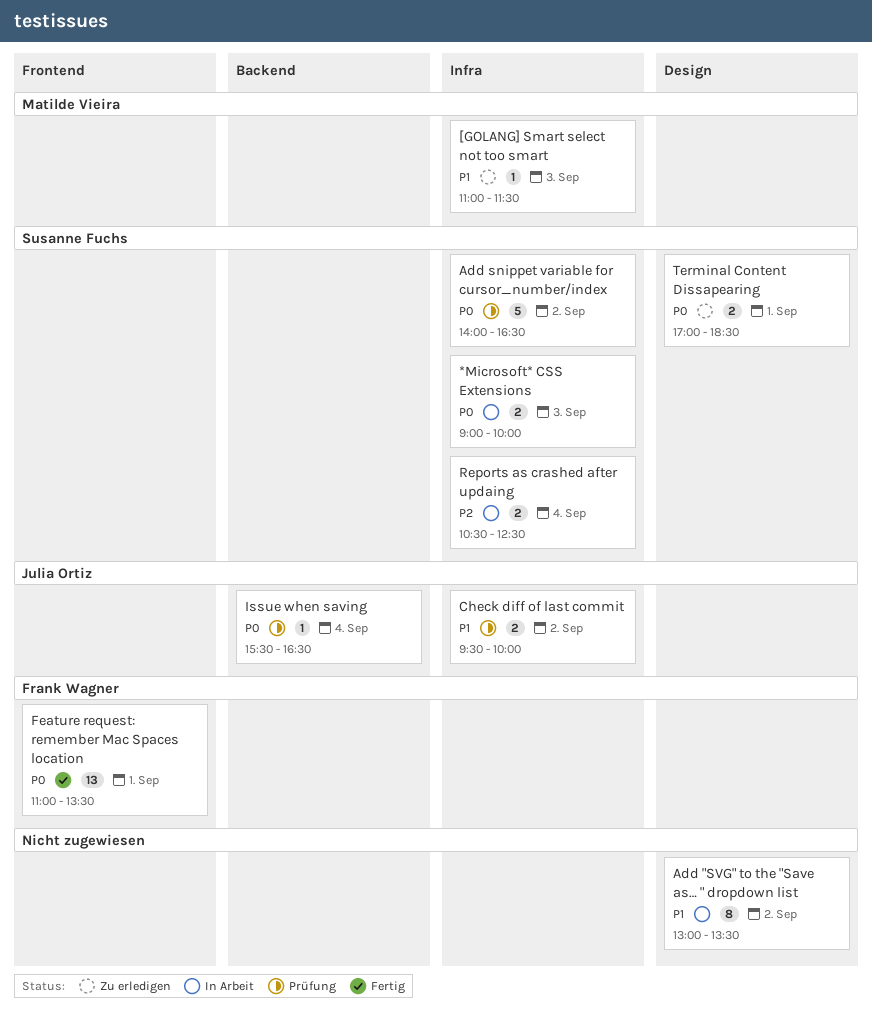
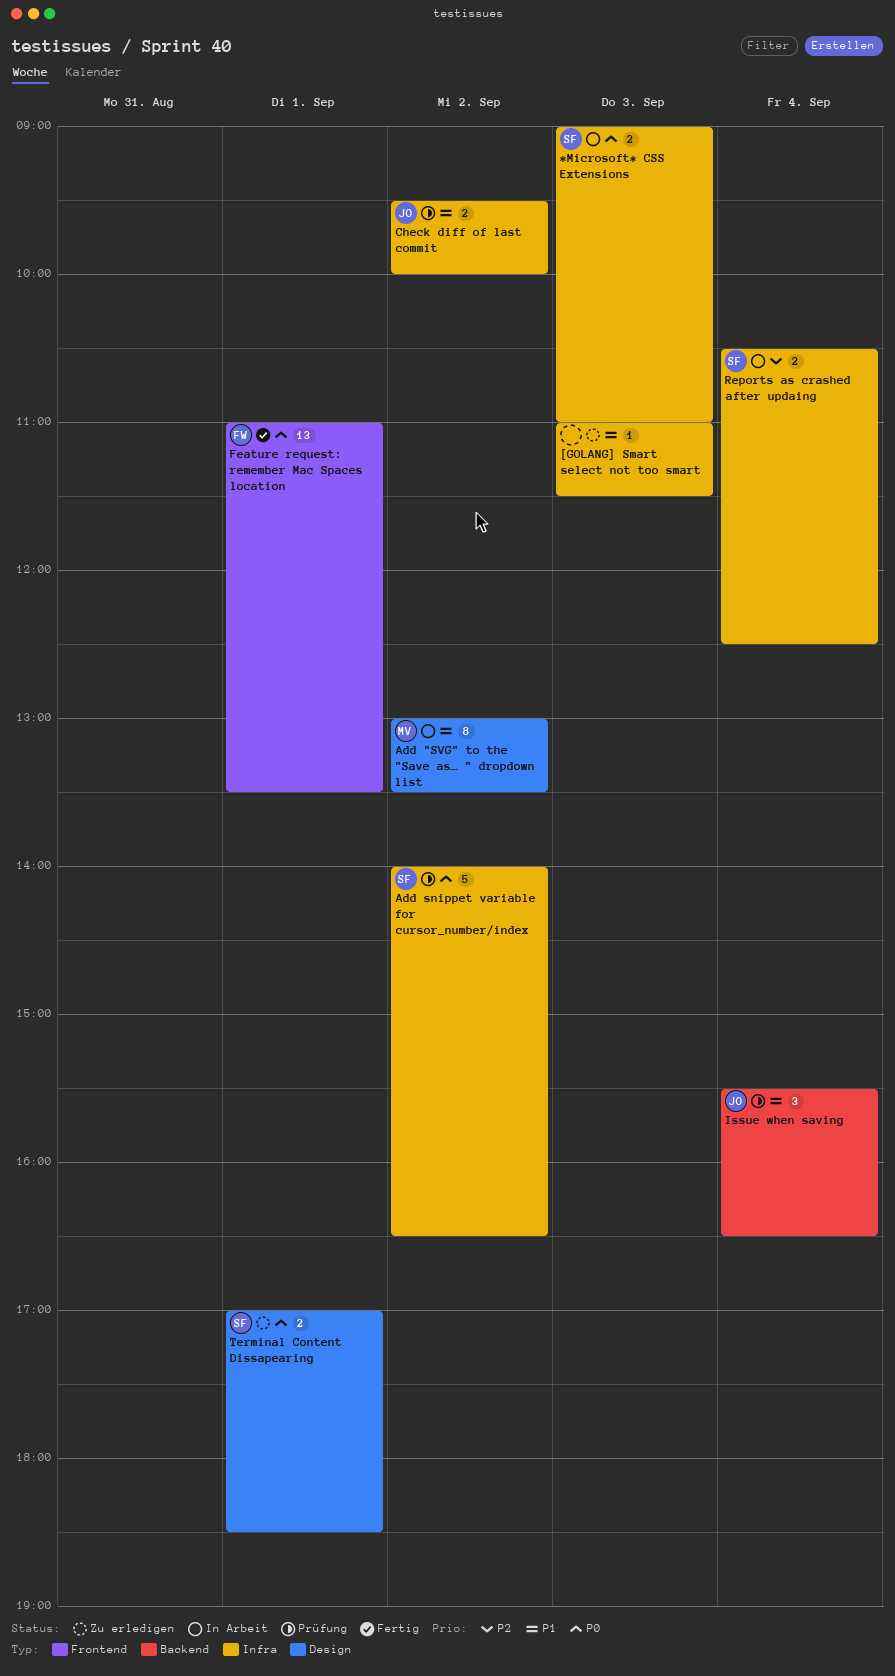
*Microsoft* CSS Extensions, ends: 10:00 -> 11:00
[GOLANG] Smart select not too smart, owner: Matilde Vieira -> none
Add "SVG" to the "Save as… " dropdown list, owner: none -> Matilde Vieira
Issue when saving, priority: P0 -> P1
Issue when saving, estimate: 1 -> 3

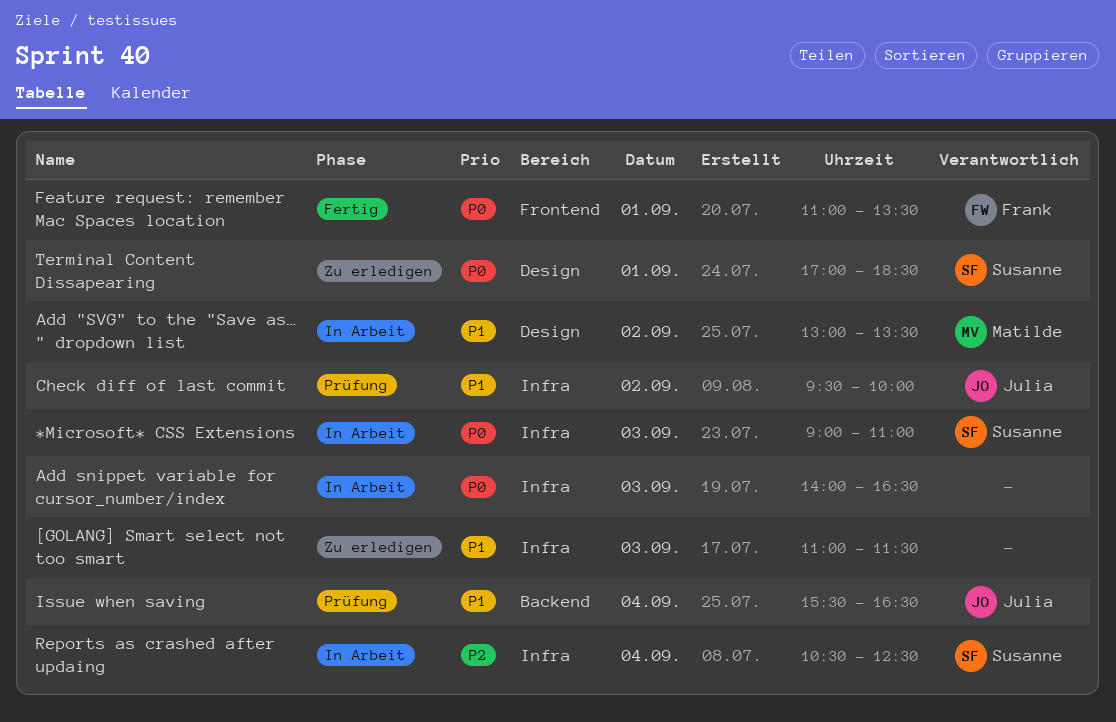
Add snippet variable for cursor_number/index, status: Prüfung -> In Arbeit
Add snippet variable for cursor_number/index, owner: Susanne -> none
Add snippet variable for cursor_number/index, day: Sep 2 -> Sep 3

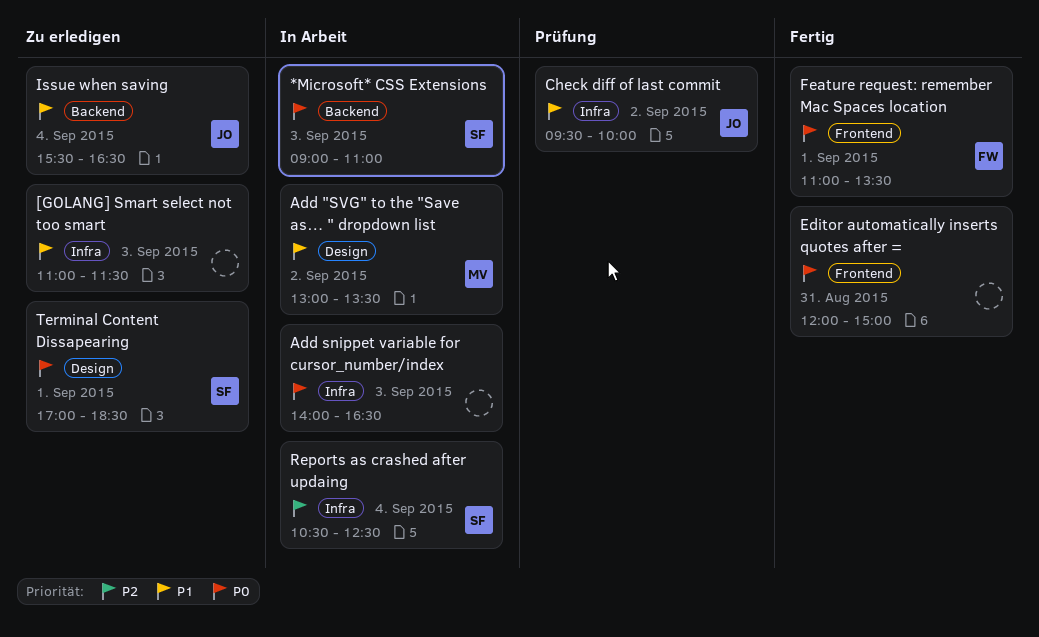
*Microsoft* CSS Extensions, label: Infra -> Backend
Editor automatically inserts quotes after =: none -> present
Issue when saving, status: Prüfung -> Zu erledigen

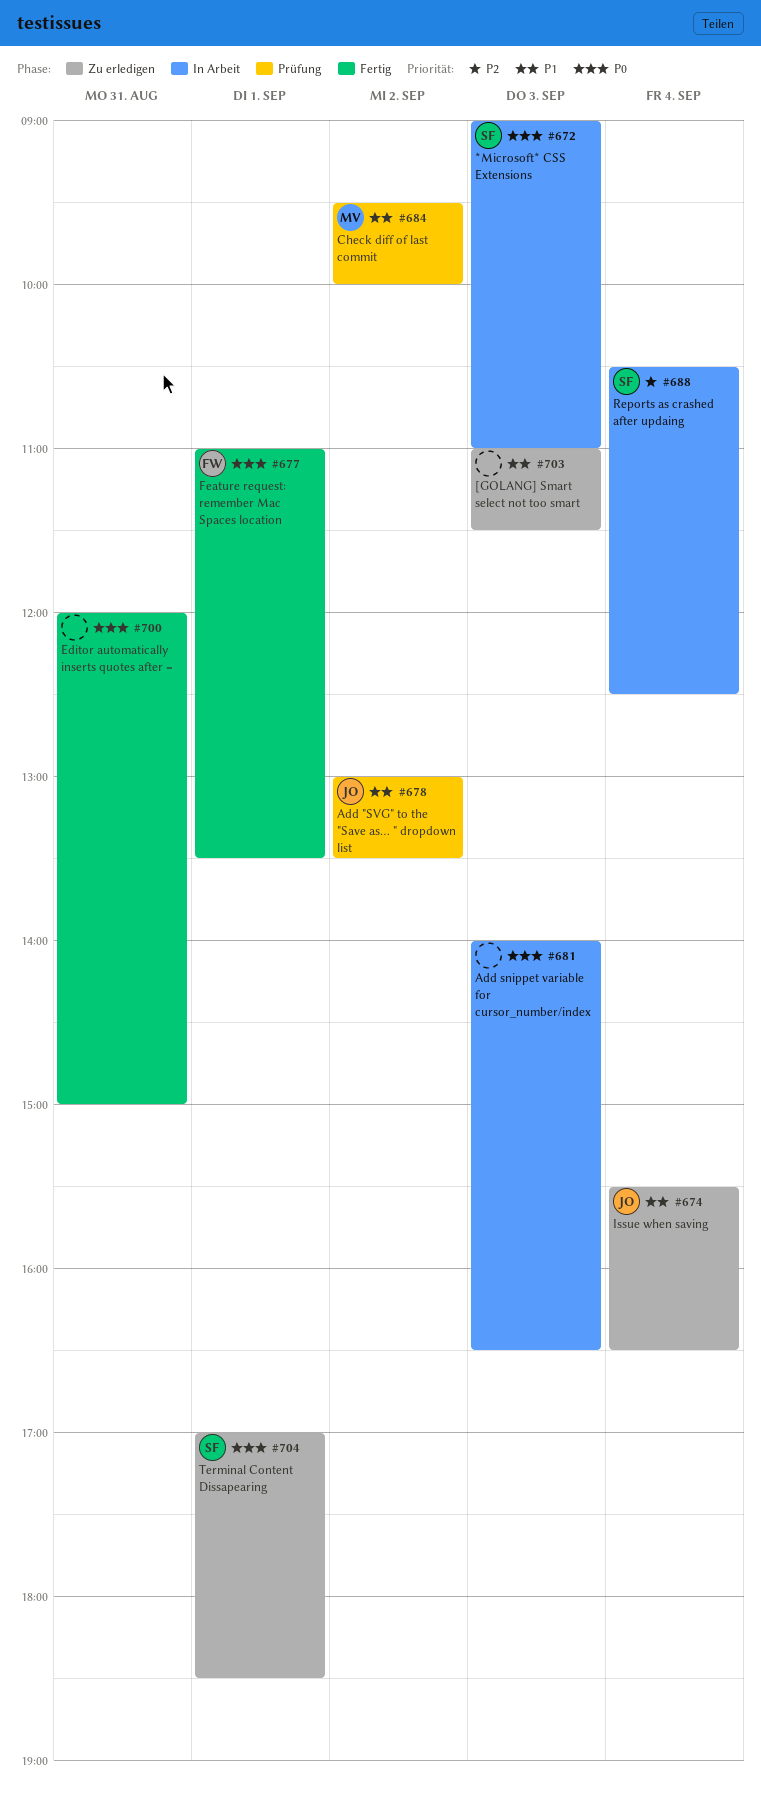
Add "SVG" to the "Save as… " dropdown list, status: In Arbeit -> Prüfung
Add "SVG" to the "Save as… " dropdown list, owner: MV -> JO
Check diff of last commit, owner: JO -> MV

